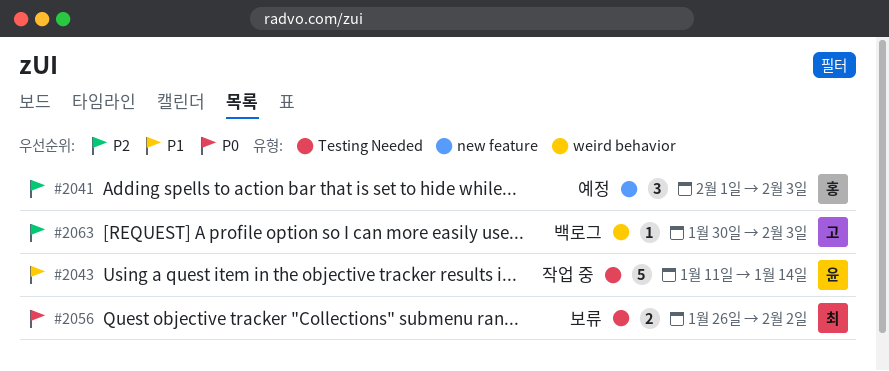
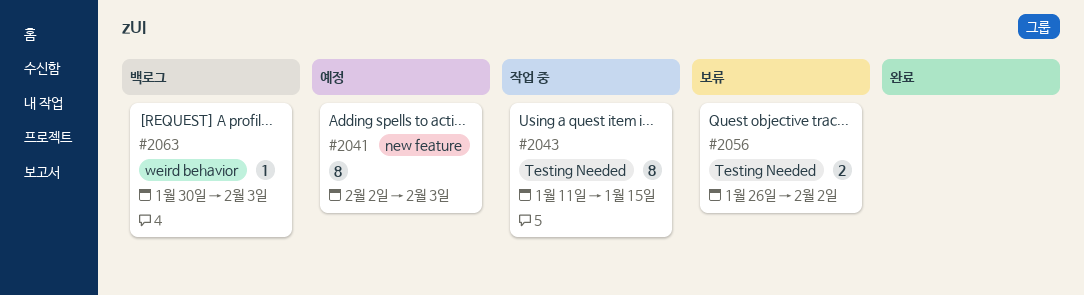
#2041, estimate: 3 -> 8
#2041, start: Feb 1 -> Feb 2
#2043, estimate: 5 -> 8
#2043, due: Jan 14 -> Jan 15

